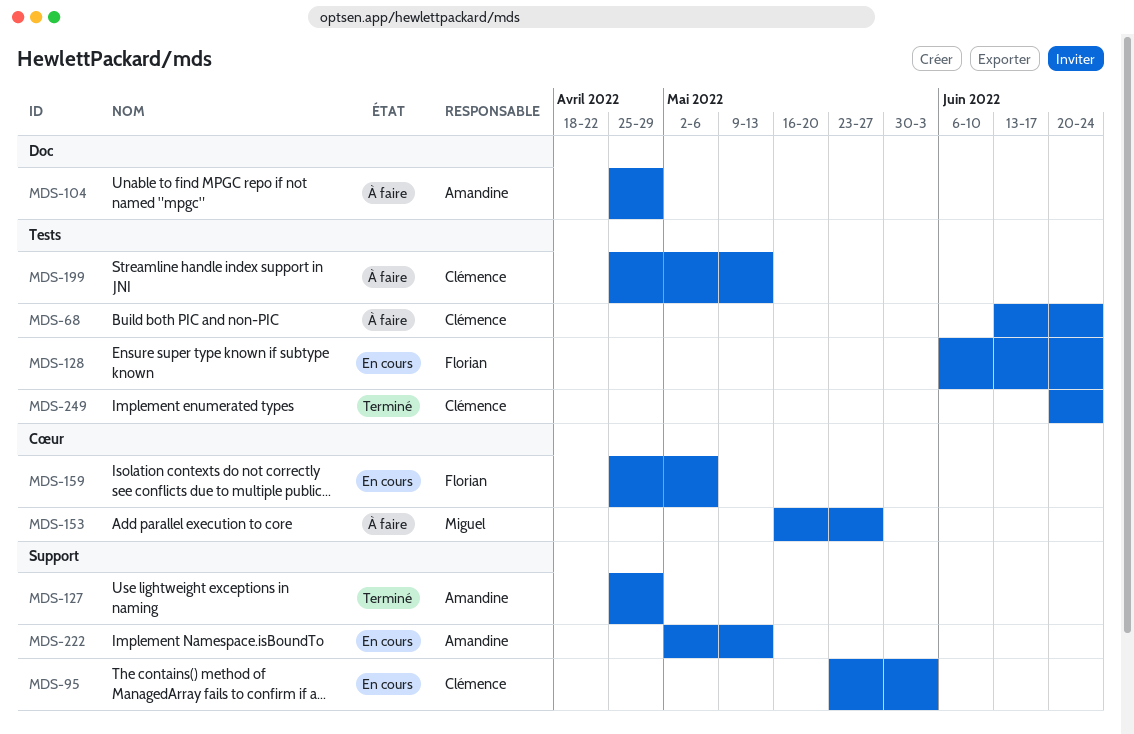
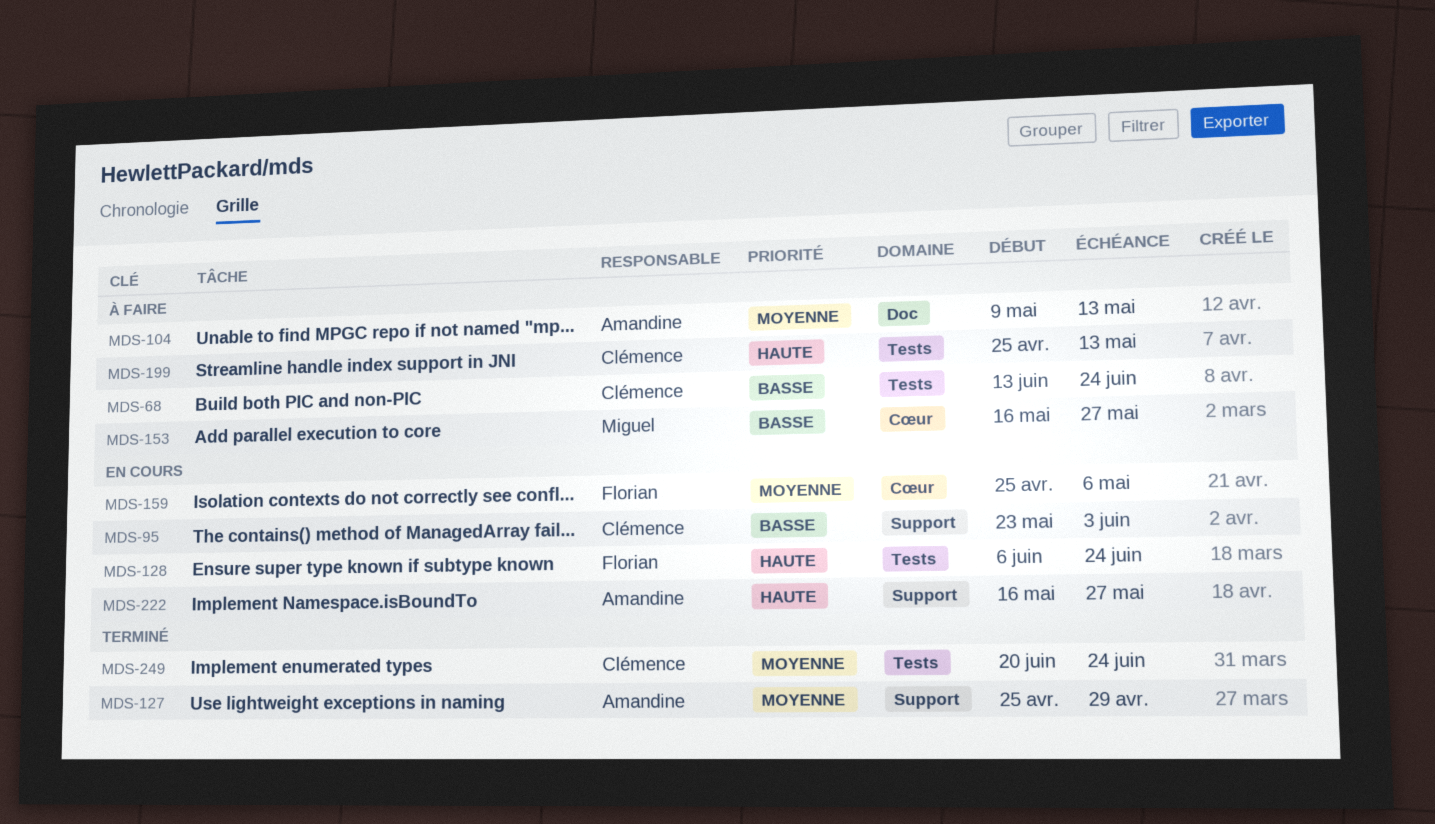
MDS-104, start: Apr 25 -> May 9
MDS-104, due: Apr 29 -> May 13
MDS-222, start: May 2 -> May 16
MDS-222, due: May 13 -> May 27

